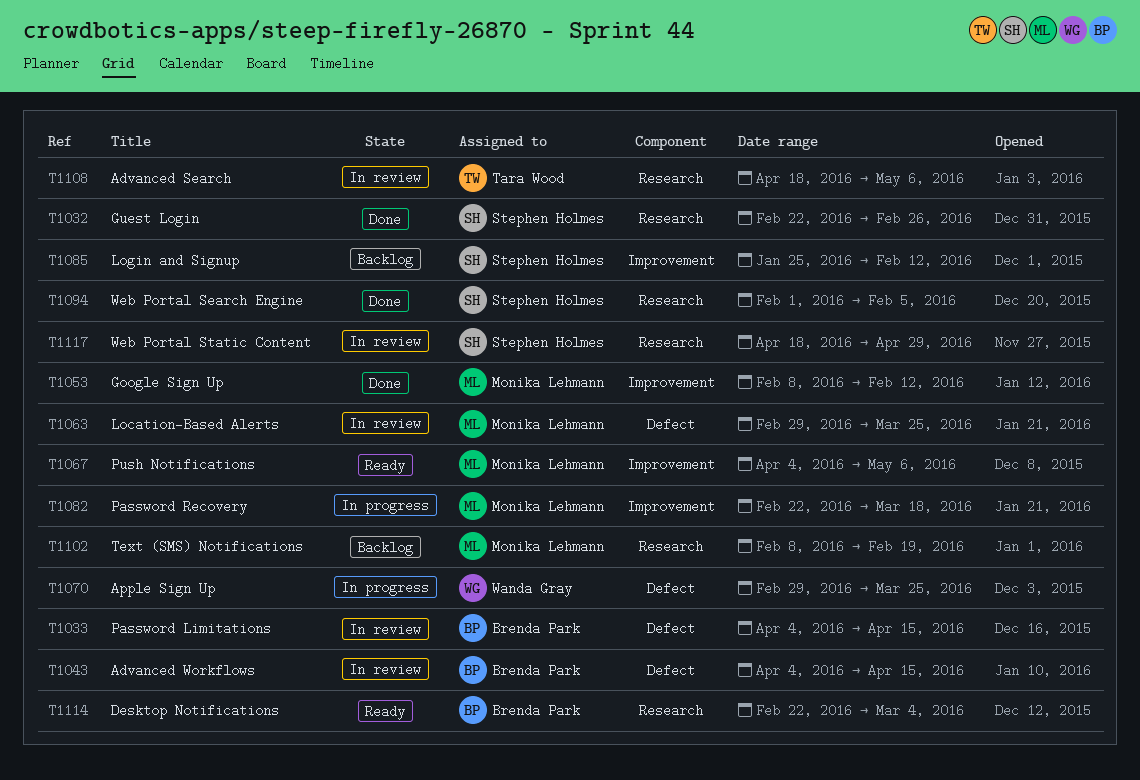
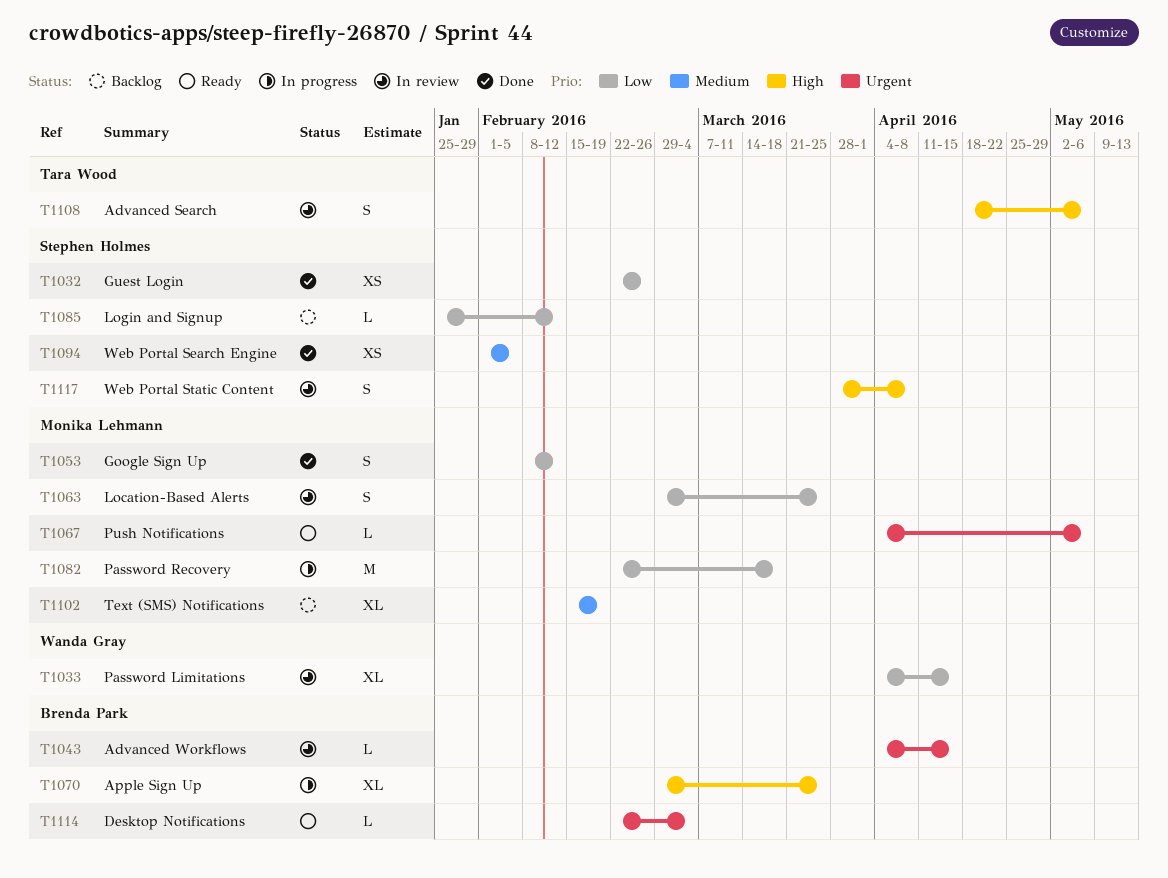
T1033, owner: Brenda Park -> Wanda Gray
T1070, owner: Wanda Gray -> Brenda Park
T1102, start: Feb 8 -> Feb 15
T1117, start: Apr 18 -> Mar 28
T1117, due: Apr 29 -> Apr 8

